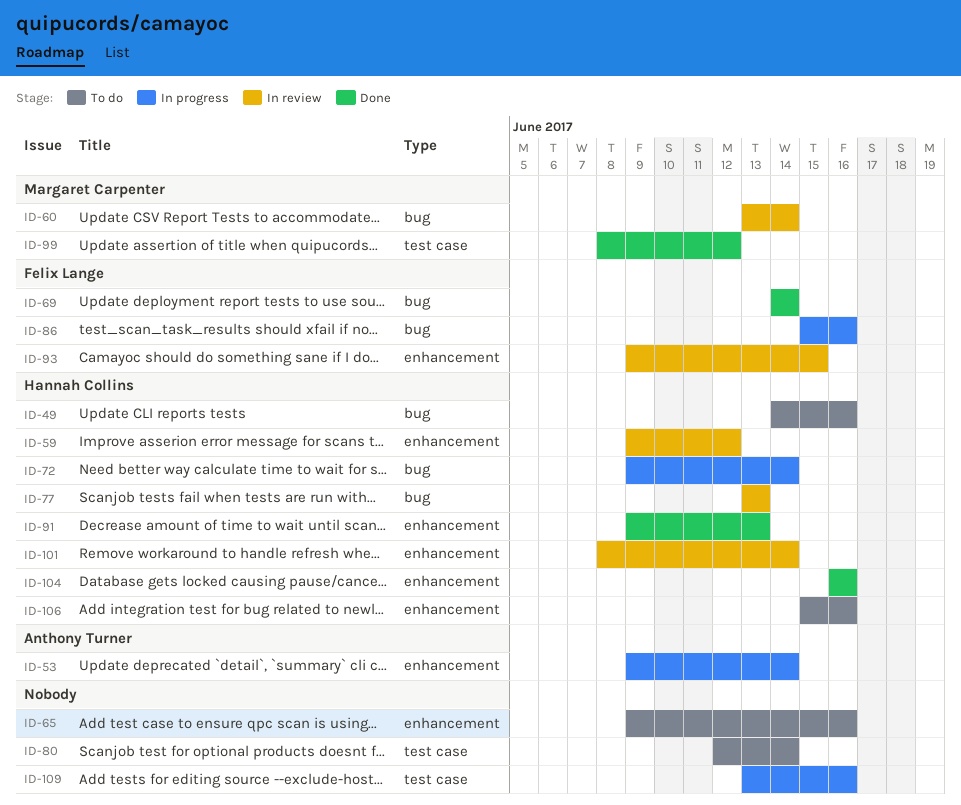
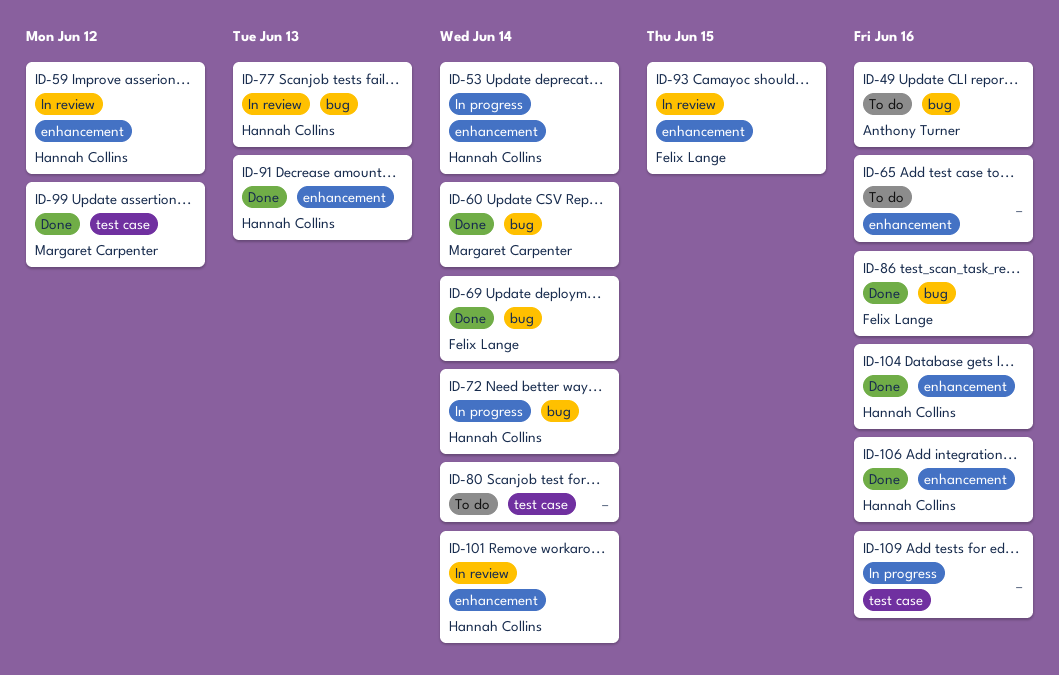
ID-49, owner: Hannah Collins -> Anthony Turner
ID-53, owner: Anthony Turner -> Hannah Collins
ID-60, status: In review -> Done
ID-86, status: In progress -> Done
ID-106, status: To do -> Done

